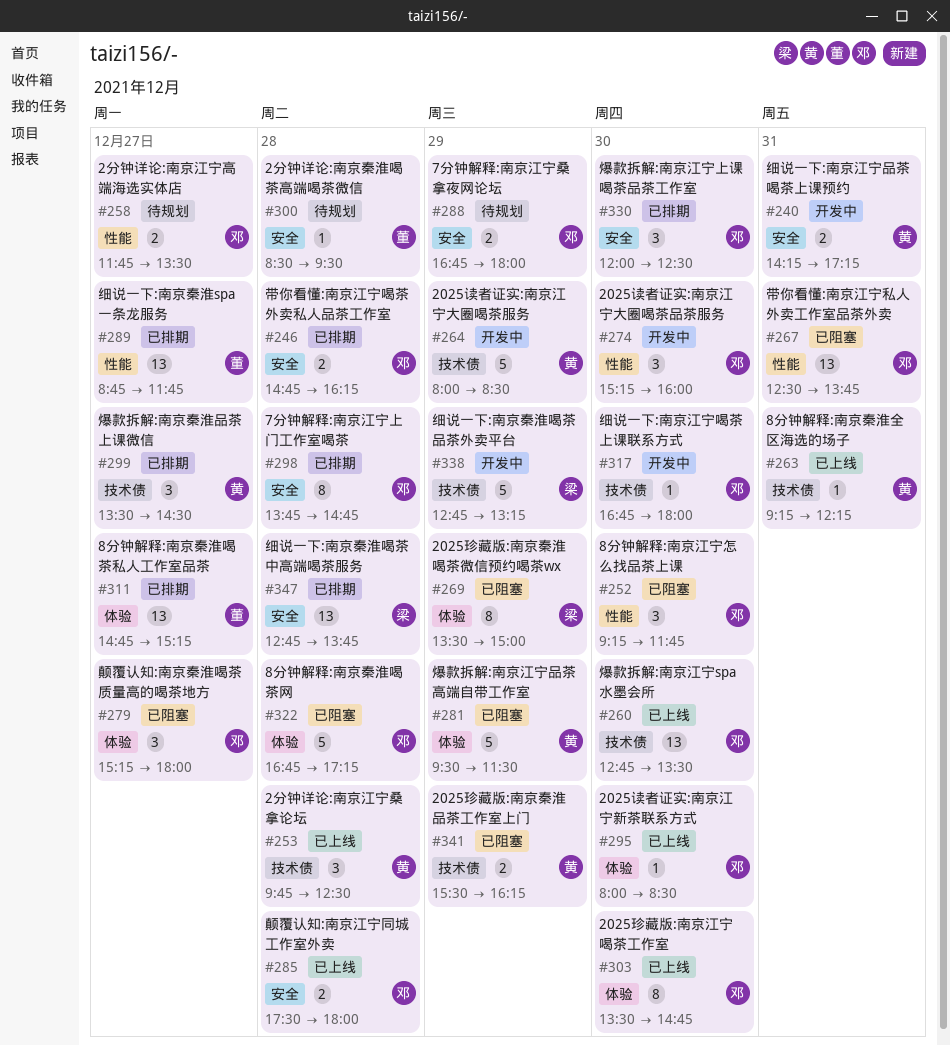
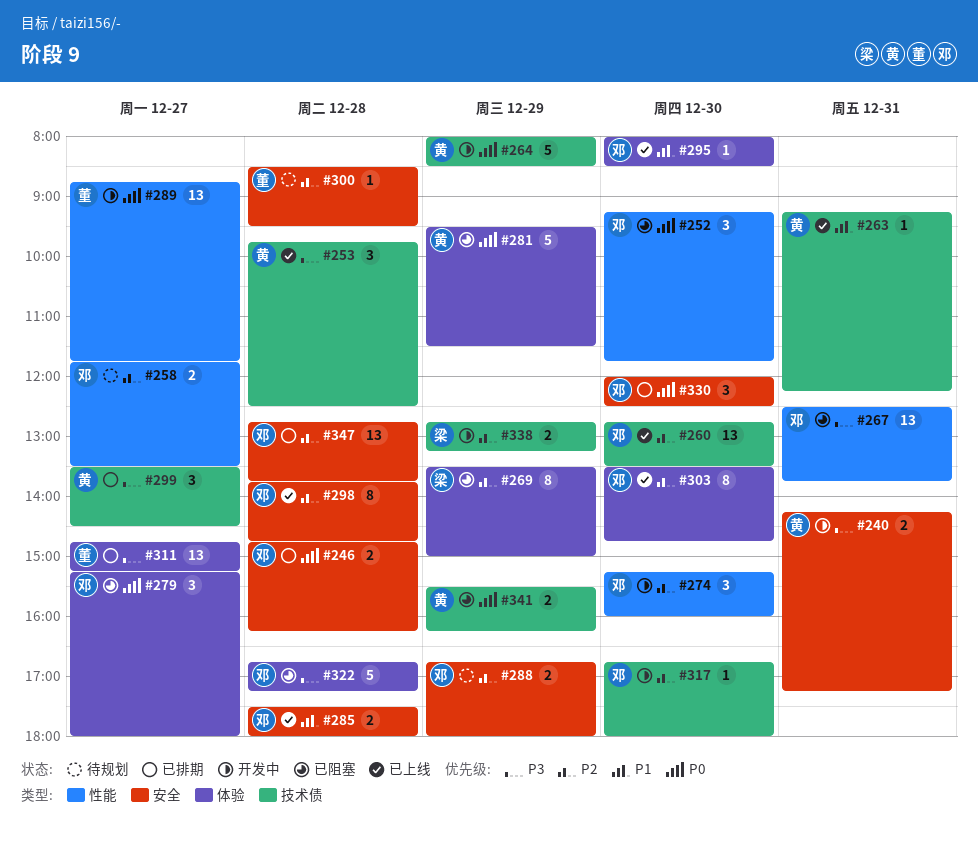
#289, status: 已排期 -> 开发中
#298, status: 已排期 -> 已上线
#338, estimate: 5 -> 2
#347, owner: 梁 -> 邓

